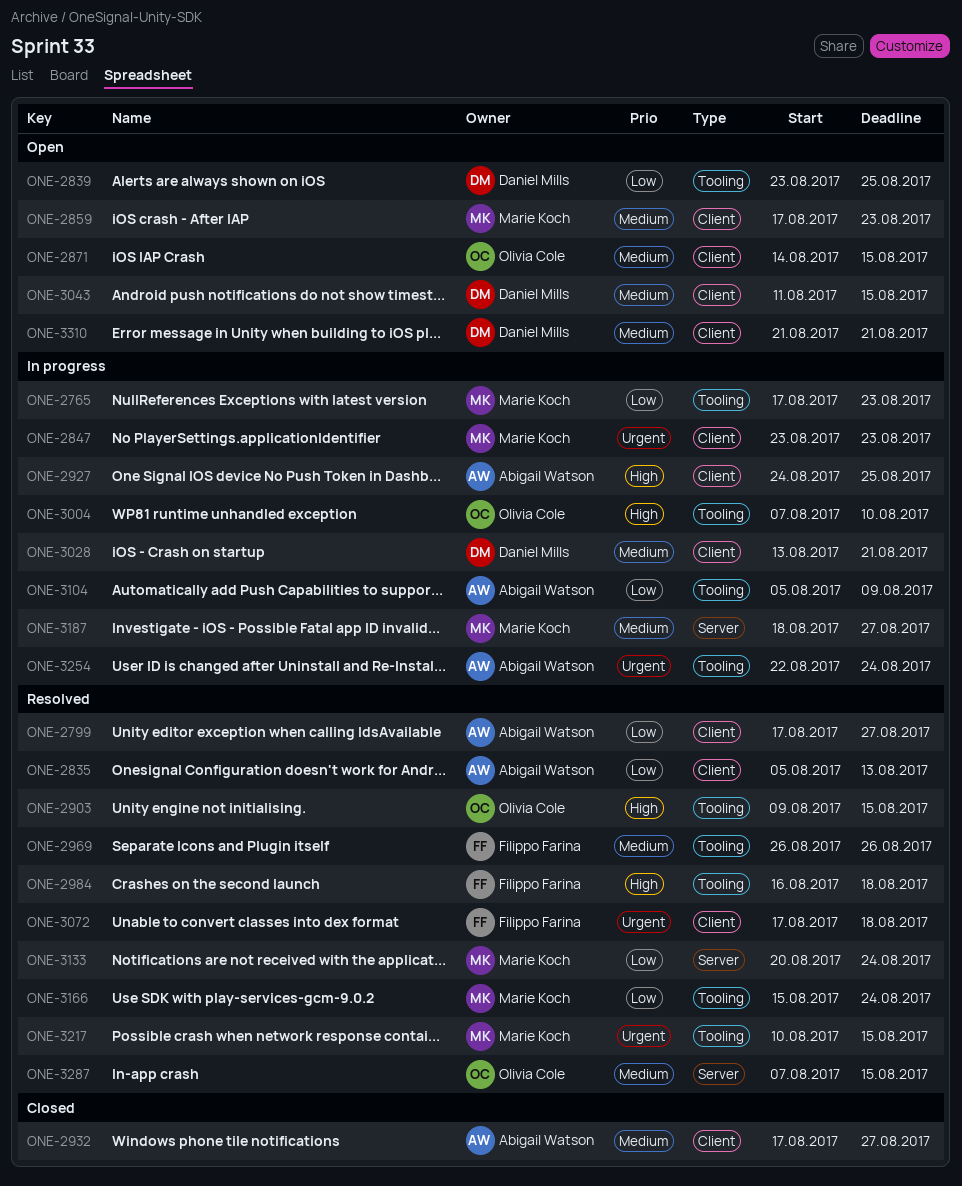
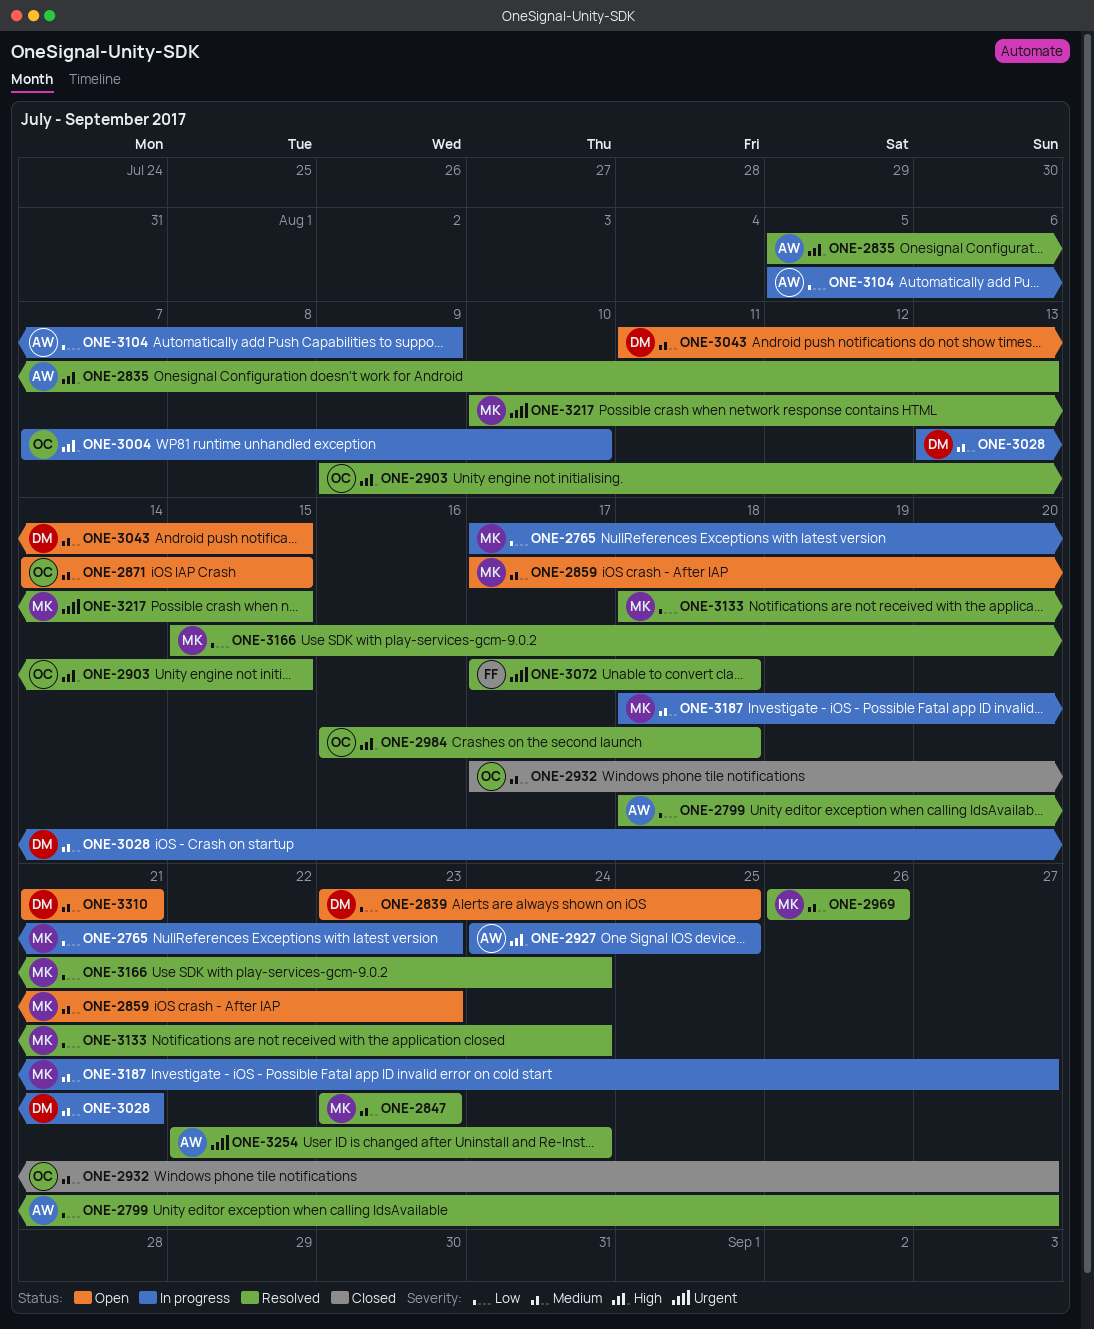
ONE-2799, start: Aug 17 -> Aug 18
ONE-2835, priority: Low -> High
ONE-2847, status: In progress -> Resolved
ONE-2847, priority: Urgent -> Medium
ONE-2932, owner: Abigail Watson -> Olivia Cole
ONE-2969, owner: Filippo Farina -> Marie Koch
ONE-2984, owner: Filippo Farina -> Olivia Cole
ONE-3133, start: Aug 20 -> Aug 18
ONE-3254, status: In progress -> Resolved
ONE-3287: present -> none

